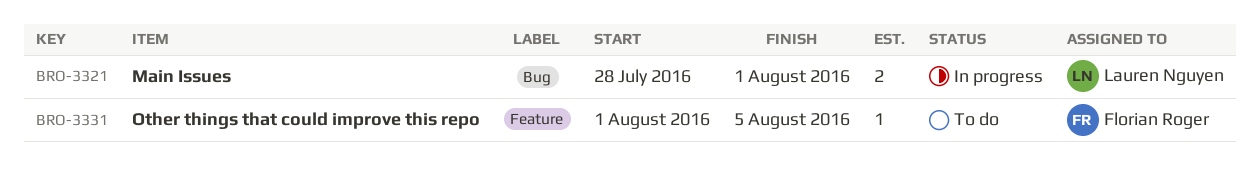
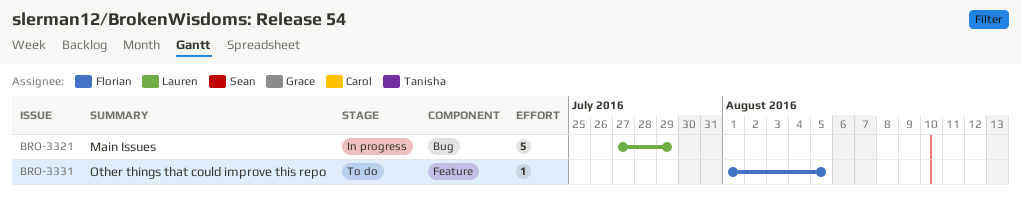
BRO-3321, estimate: 2 -> 5
BRO-3321, start: Jul 28 -> Jul 27
BRO-3321, due: Aug 1 -> Jul 29

